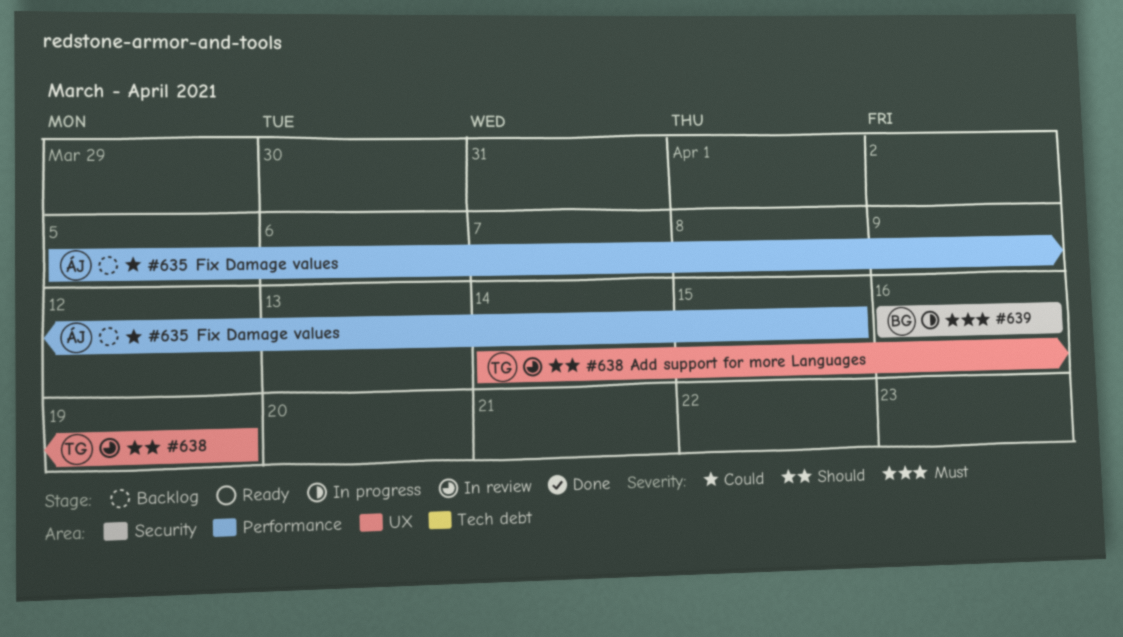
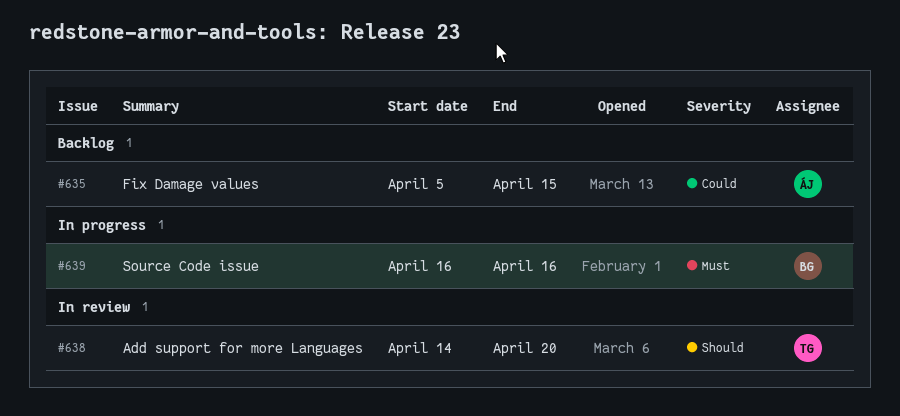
#638, due: Apr 19 -> Apr 20

